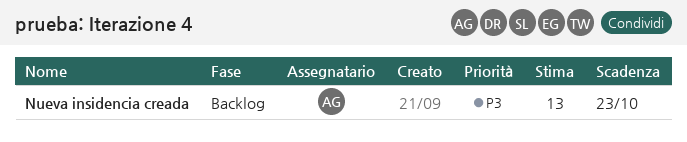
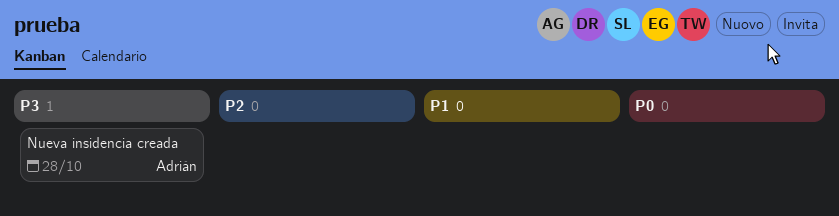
Nueva insidencia creada, due: Oct 23 -> Oct 28

